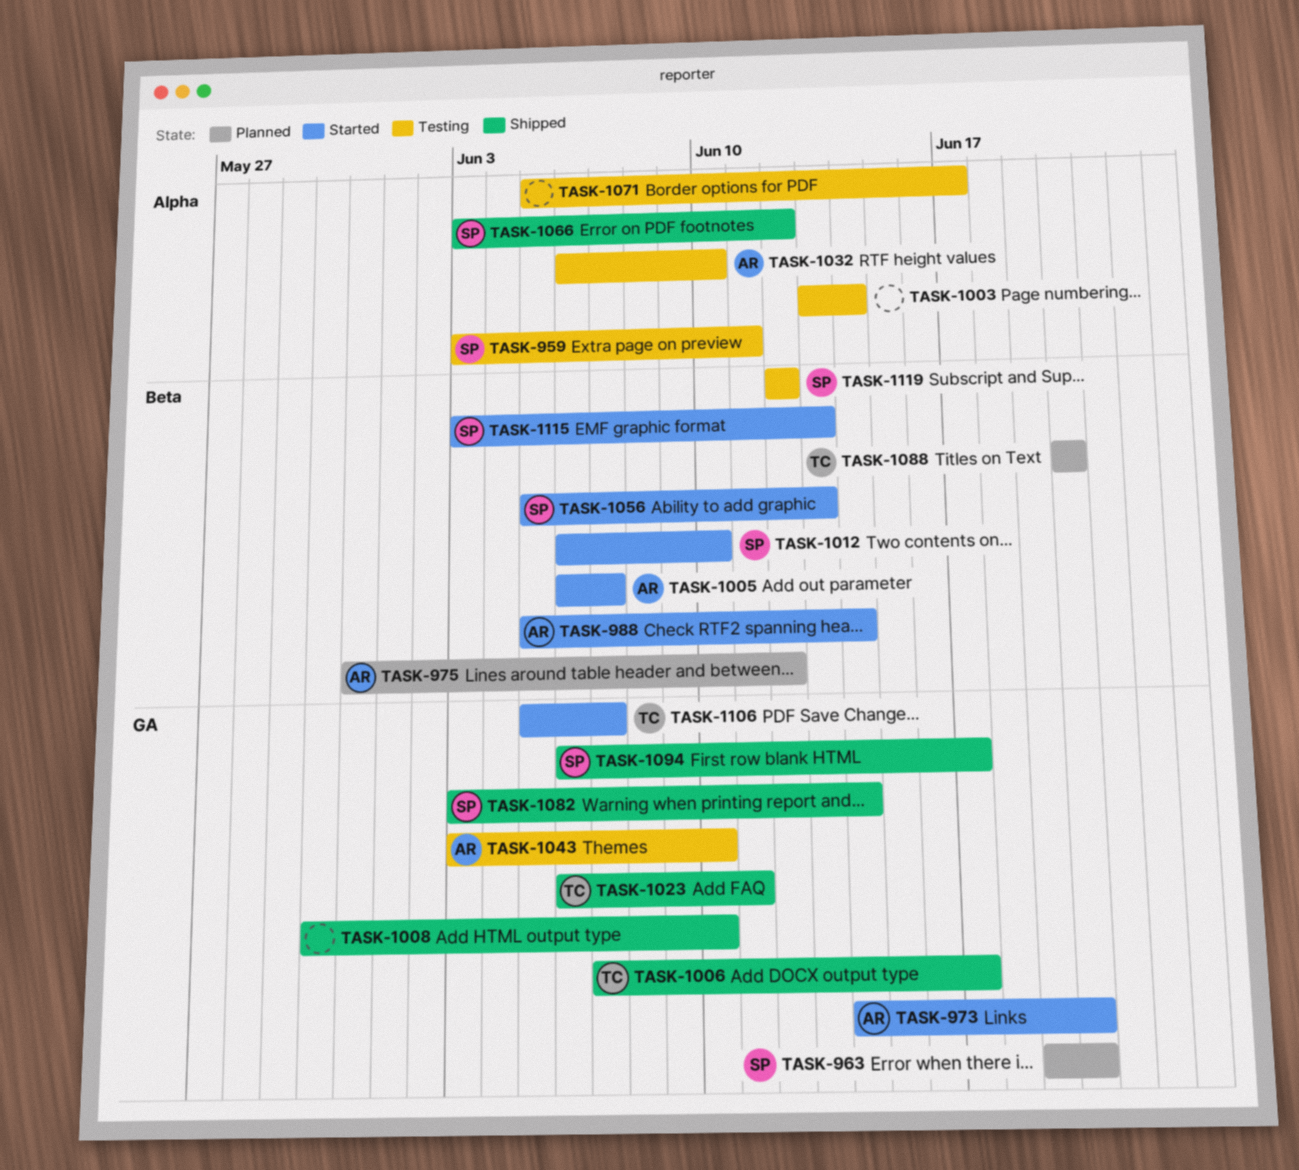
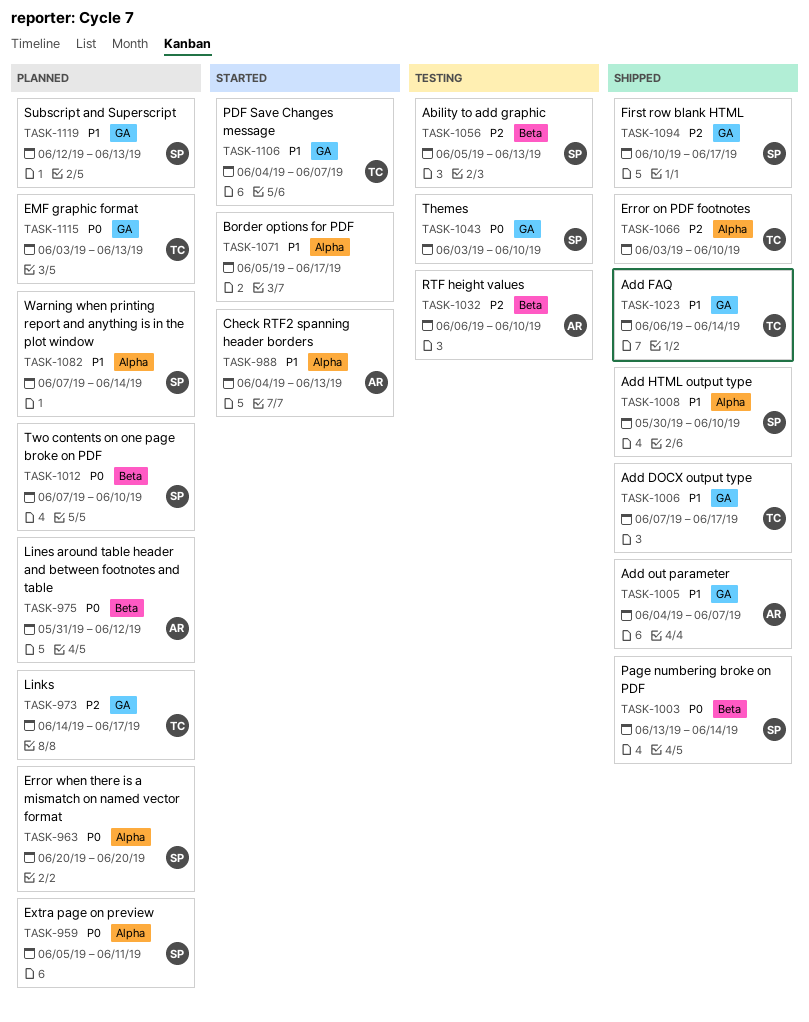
TASK-959, status: Testing -> Planned
TASK-959, start: Jun 3 -> Jun 5
TASK-963, label: GA -> Alpha
TASK-963, start: Jun 19 -> Jun 20
TASK-973, status: Started -> Planned
TASK-973, owner: AR -> TC
TASK-973, due: Jun 20 -> Jun 17
TASK-988, label: Beta -> Alpha
TASK-988, start: Jun 5 -> Jun 4
TASK-988, due: Jun 14 -> Jun 13
TASK-1003, status: Testing -> Shipped
TASK-1003, owner: none -> SP
TASK-1003, label: Alpha -> Beta
TASK-1005, status: Started -> Shipped
TASK-1005, label: Beta -> GA
TASK-1005, start: Jun 6 -> Jun 4
TASK-1008, owner: none -> SP
TASK-1008, label: GA -> Alpha
TASK-1012, status: Started -> Planned
TASK-1012, start: Jun 6 -> Jun 7
TASK-1023, due: Jun 11 -> Jun 14
TASK-1032, label: Alpha -> Beta
TASK-1043, owner: AR -> SP
TASK-1056, status: Started -> Testing
TASK-1066, owner: SP -> TC
TASK-1066, due: Jun 12 -> Jun 10
TASK-1071, status: Testing -> Started
TASK-1082, status: Shipped -> Planned
TASK-1082, label: GA -> Alpha
TASK-1082, start: Jun 3 -> Jun 7
TASK-1088: present -> none
TASK-1094, start: Jun 6 -> Jun 10
TASK-1106, start: Jun 5 -> Jun 4
TASK-1115, status: Started -> Planned
TASK-1115, owner: SP -> TC
TASK-1115, label: Beta -> GA
TASK-1119, status: Testing -> Planned
TASK-1119, label: Beta -> GA
TASK-1119, due: Jun 12 -> Jun 13

